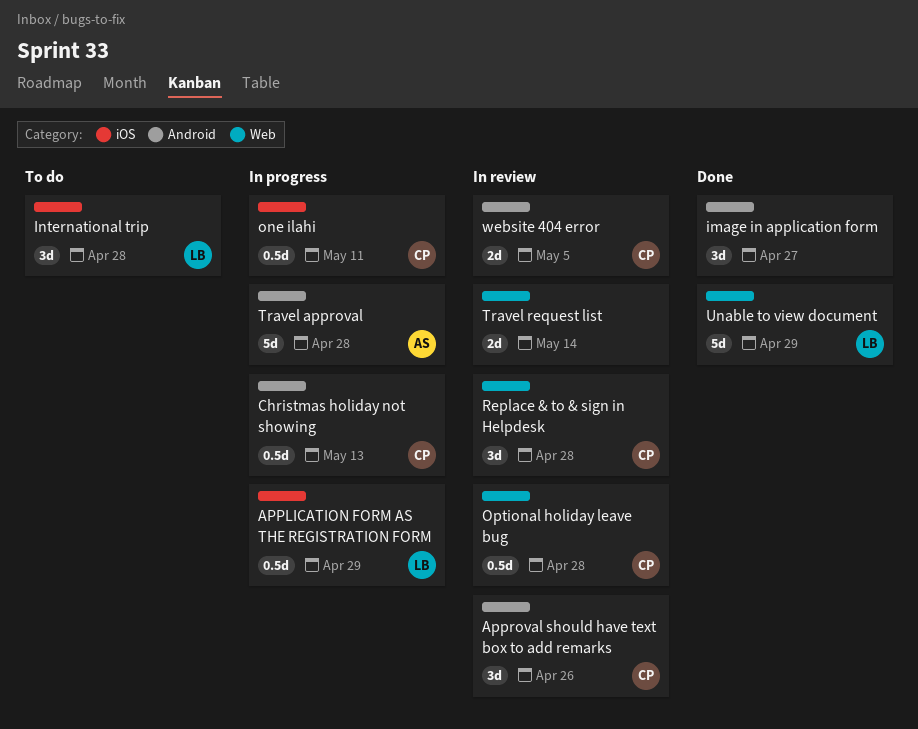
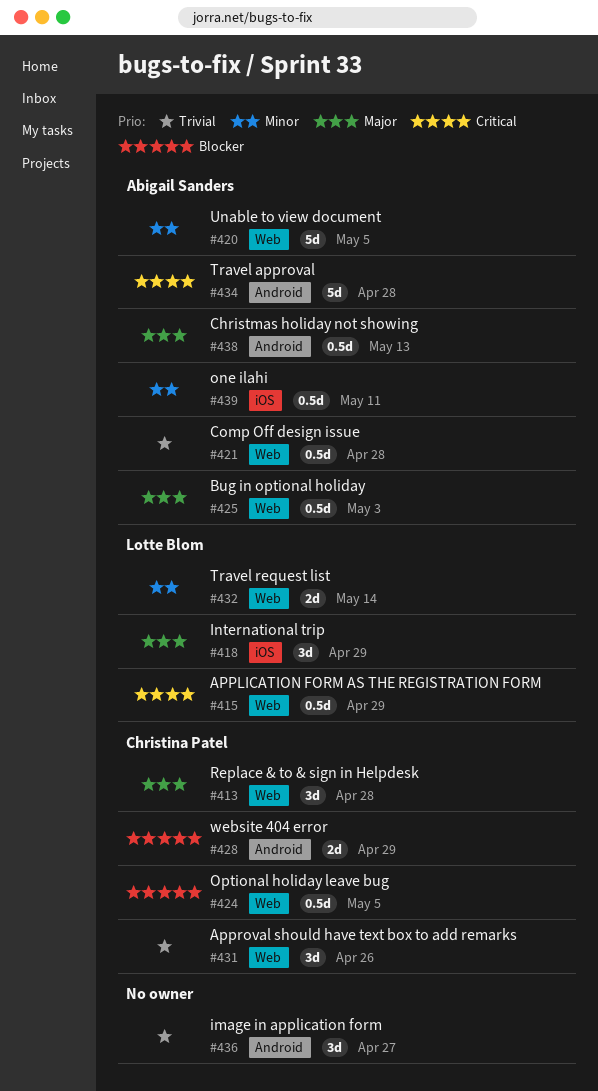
APPLICATION FORM AS THE REGISTRATION FORM, label: iOS -> Web
Approval should have text box to add remarks, label: Android -> Web
Bug in optional holiday: none -> present
Christmas holiday not showing, owner: Christina Patel -> Abigail Sanders
Comp Off design issue: none -> present
International trip, due: Apr 28 -> Apr 29
one ilahi, owner: Christina Patel -> Abigail Sanders
Optional holiday leave bug, due: Apr 28 -> May 5
Travel request list, owner: none -> Lotte Blom
Unable to view document, owner: Lotte Blom -> Abigail Sanders
Unable to view document, due: Apr 29 -> May 5
website 404 error, due: May 5 -> Apr 29

